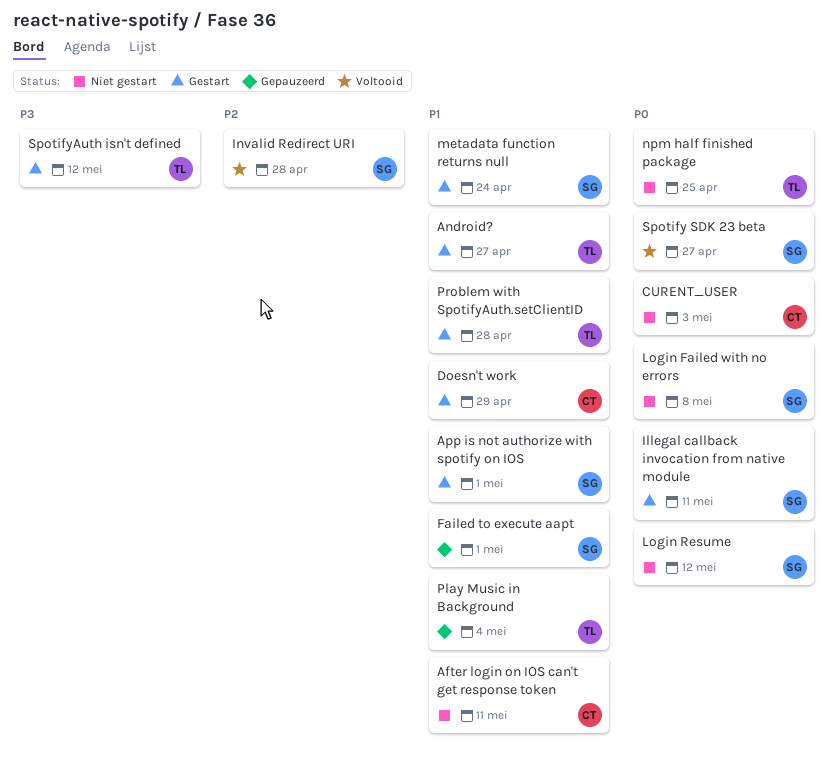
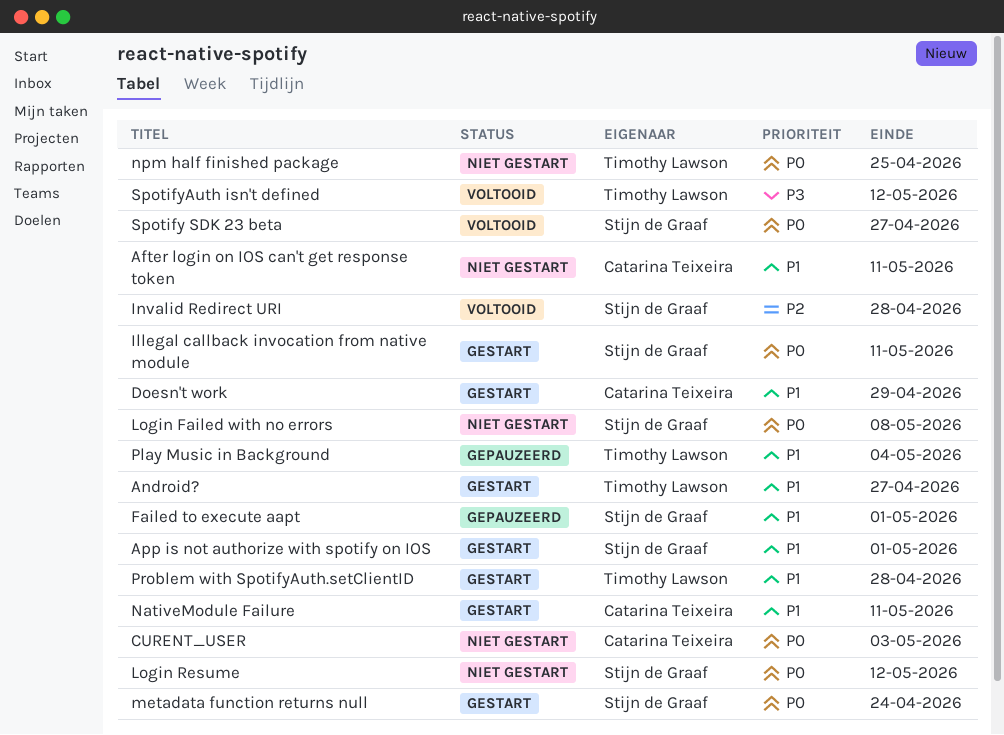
metadata function returns null, priority: P1 -> P0
NativeModule Failure: none -> present
SpotifyAuth isn't defined, status: Gestart -> Voltooid

